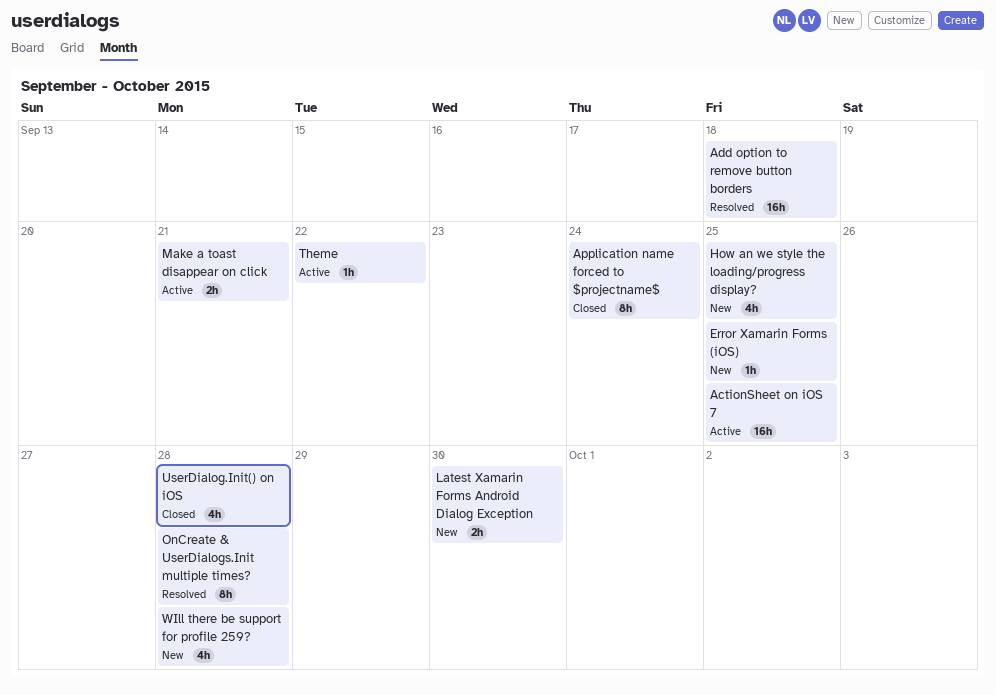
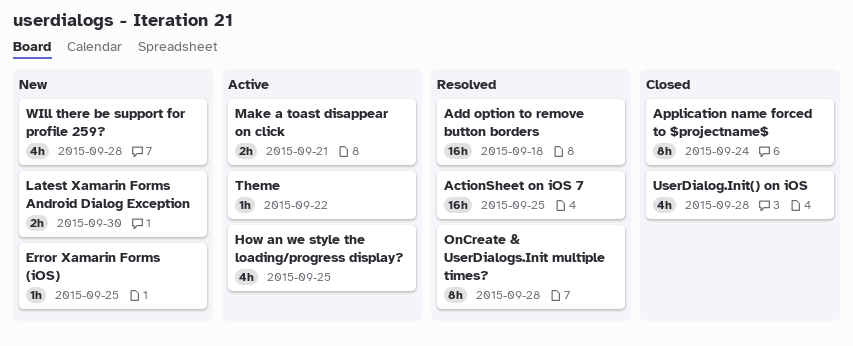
ActionSheet on iOS 7, status: Active -> Resolved
How an we style the loading/progress display?, status: New -> Active

